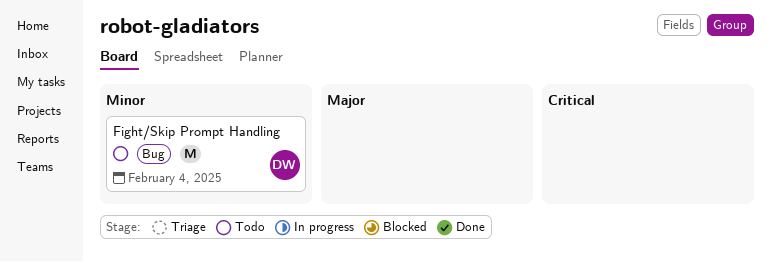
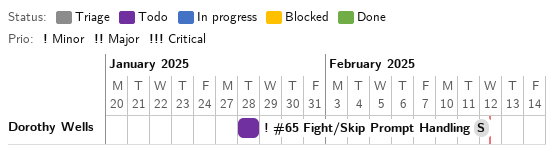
Fight/Skip Prompt Handling, estimate: M -> S
Fight/Skip Prompt Handling, due: Feb 4 -> Jan 28

